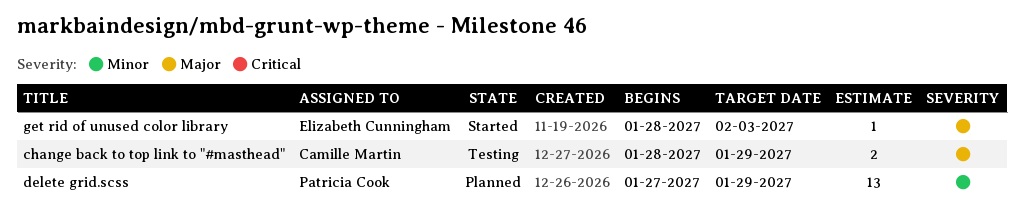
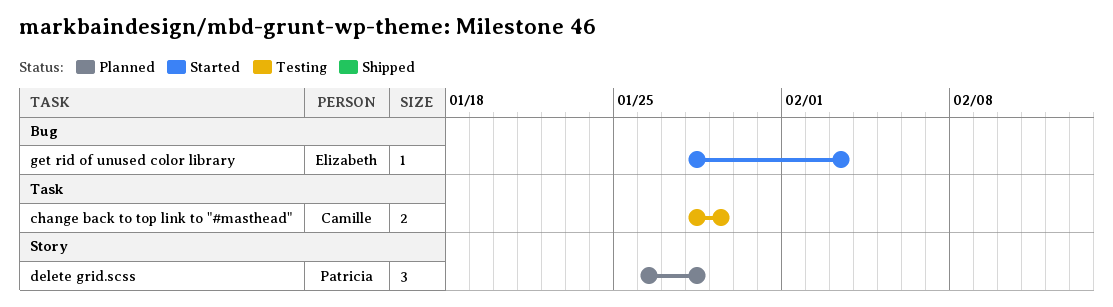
delete grid.scss, estimate: 13 -> 3
delete grid.scss, start: Jan 27 -> Jan 26
delete grid.scss, due: Jan 29 -> Jan 28

